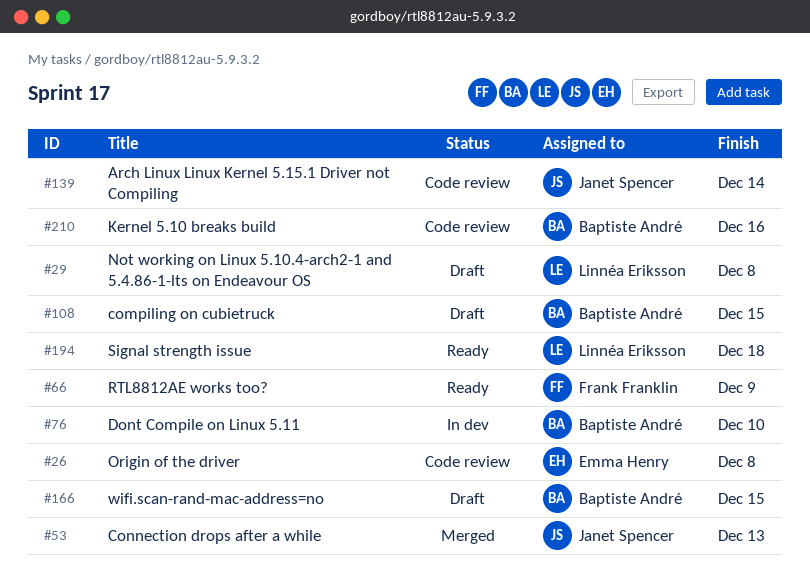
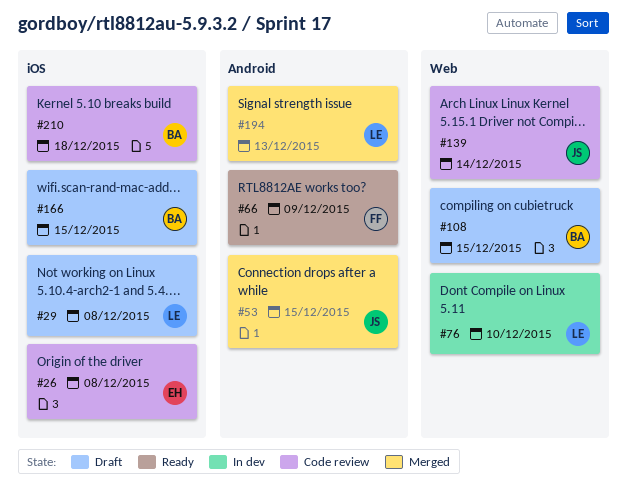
#53, due: Dec 13 -> Dec 15
#76, owner: Baptiste André -> Linnéa Eriksson
#194, status: Ready -> Merged
#194, due: Dec 18 -> Dec 13
#210, due: Dec 16 -> Dec 18

